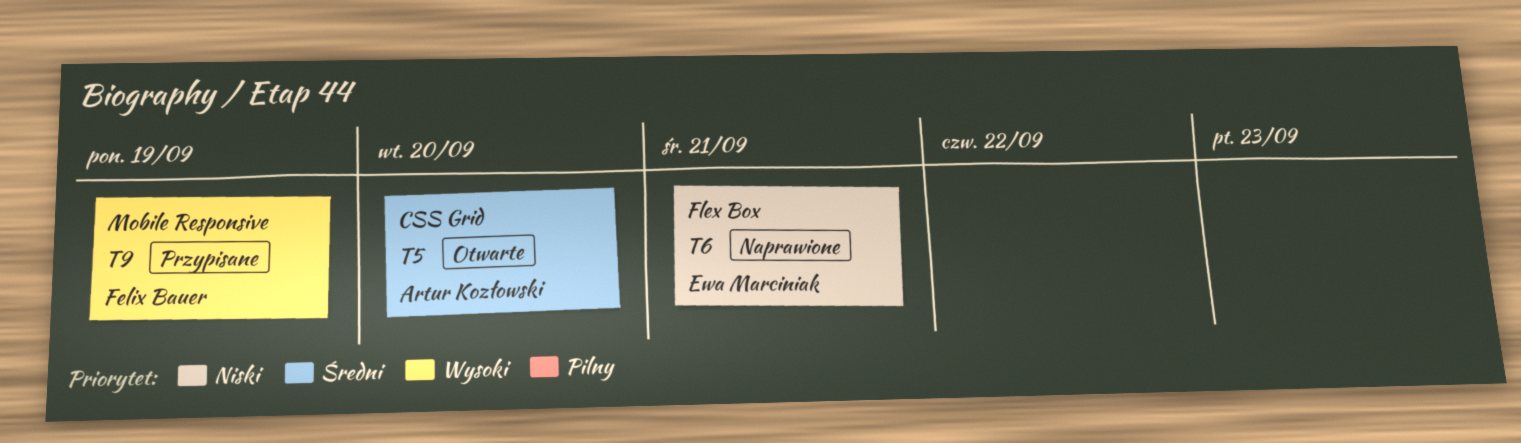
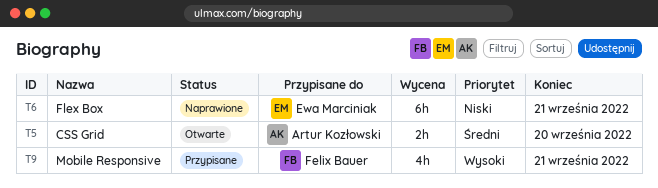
T9, due: Sep 19 -> Sep 21

